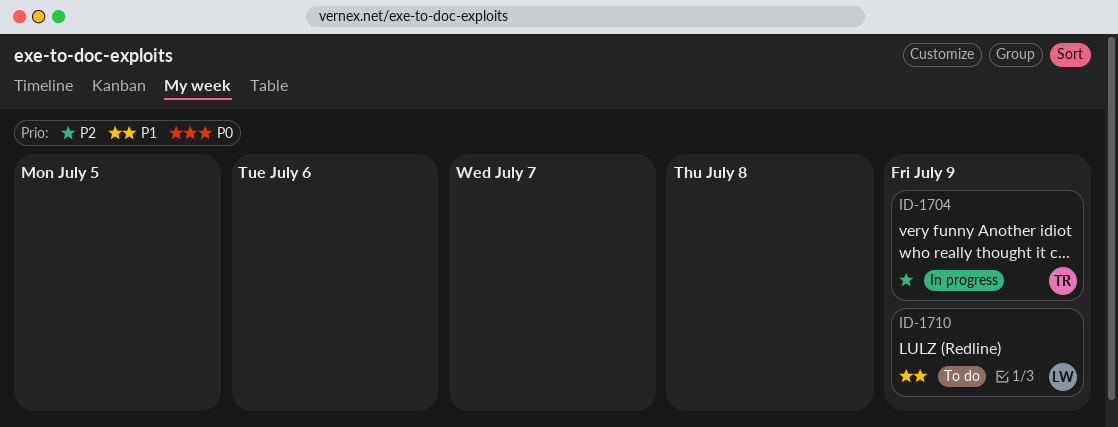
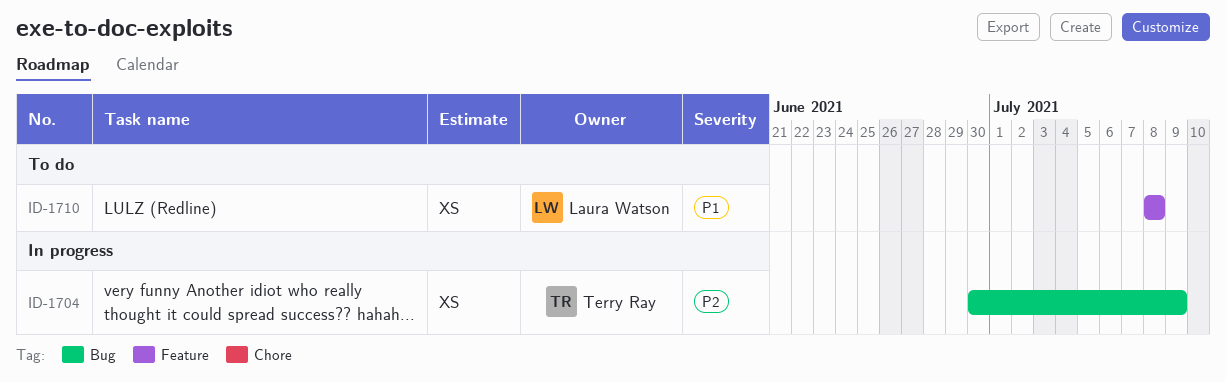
ID-1710, due: Jul 9 -> Jul 8

